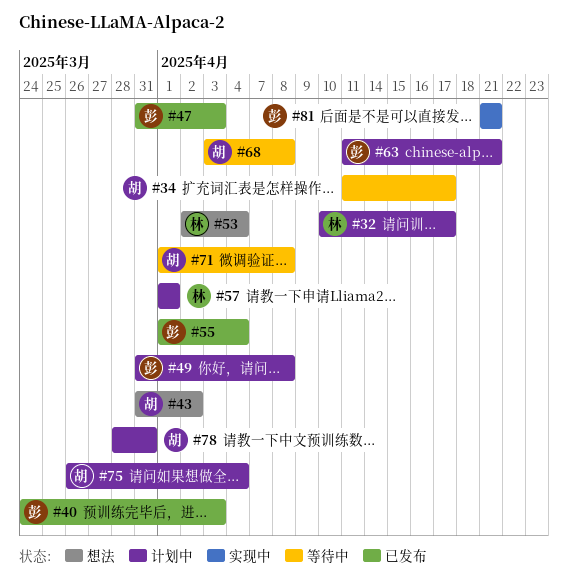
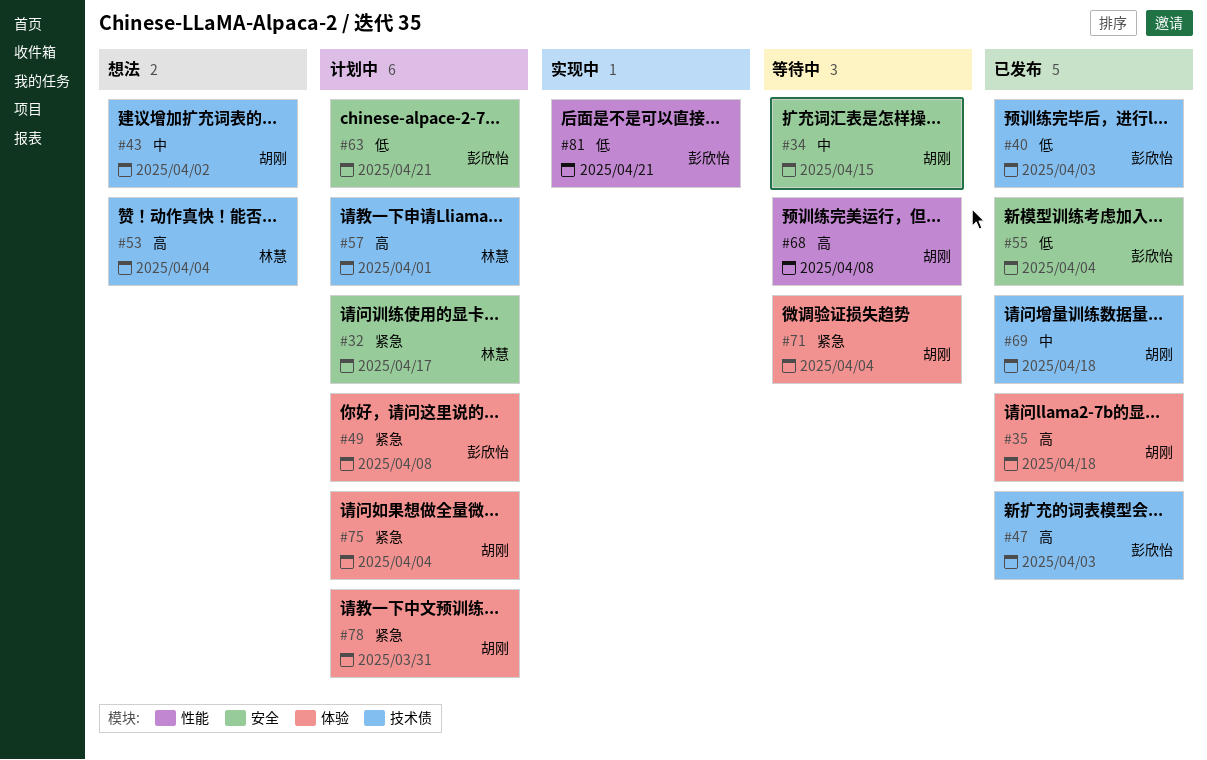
#34, due: Apr 17 -> Apr 15
#35: none -> present
#69: none -> present
#71, due: Apr 8 -> Apr 4

